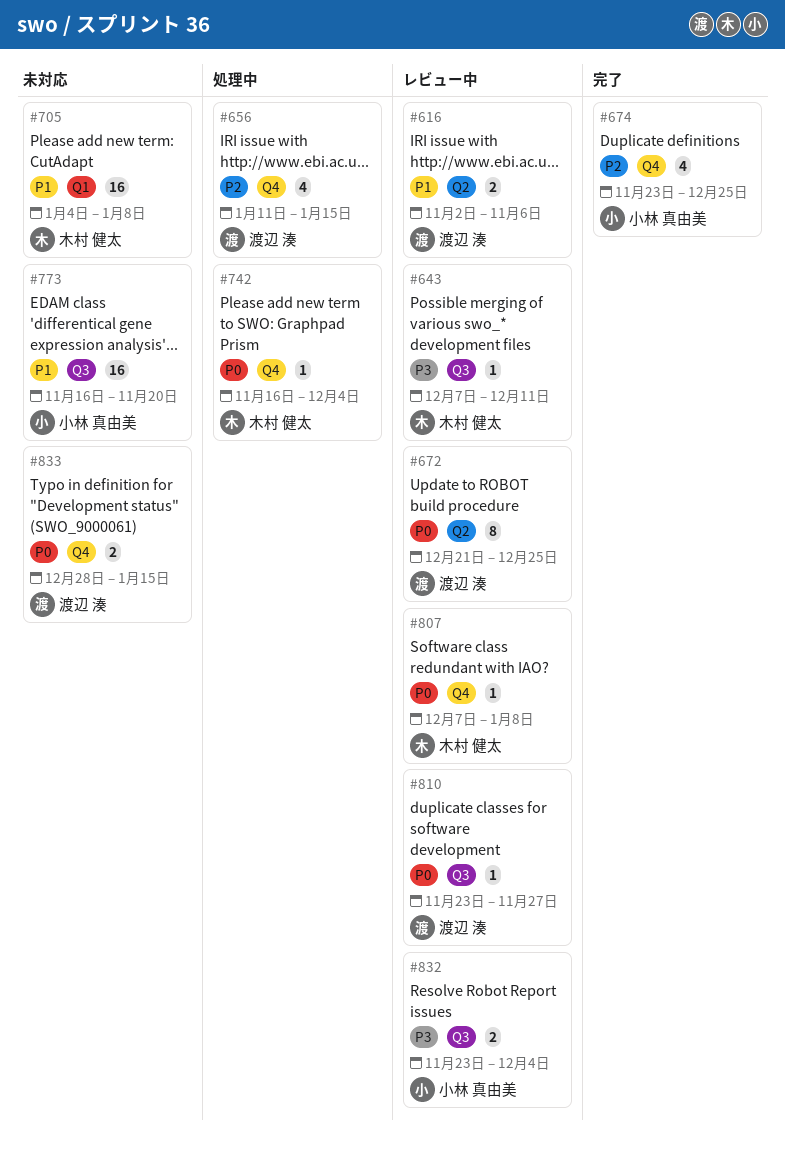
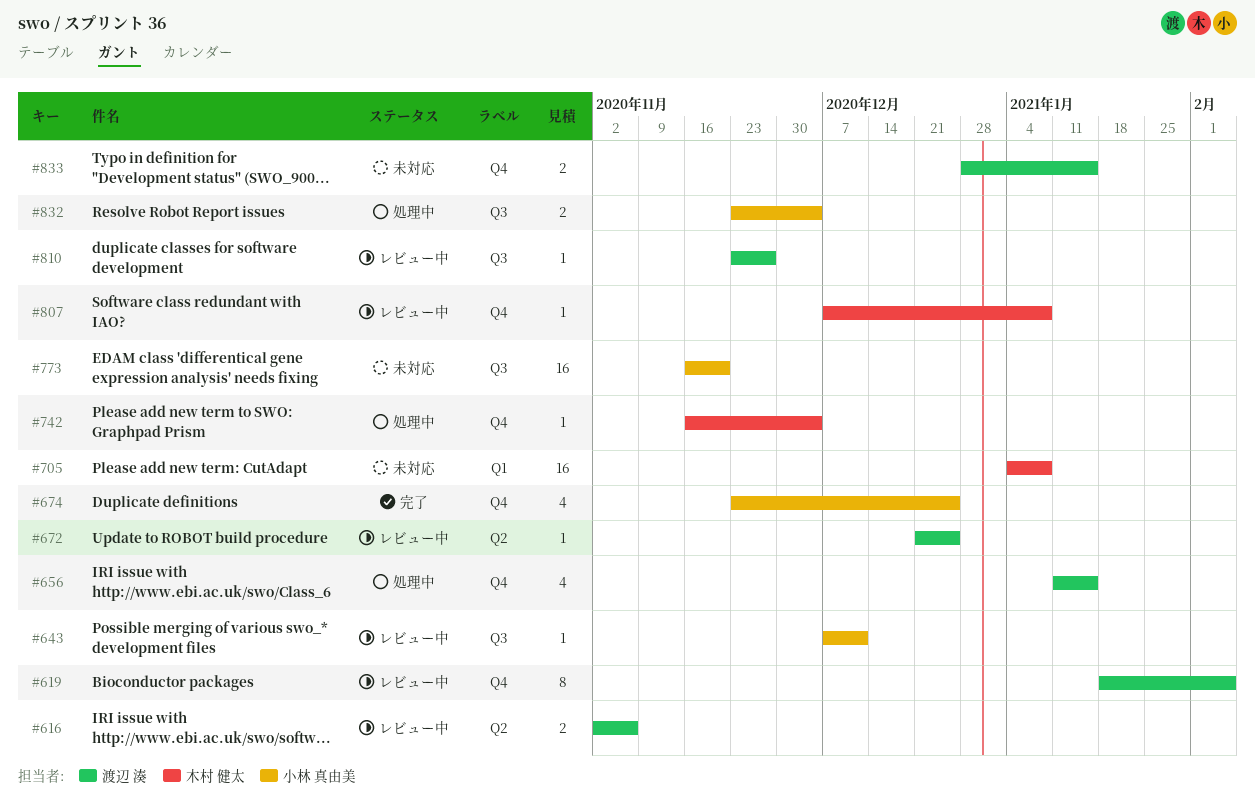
#619: none -> present
#643, owner: 木村 健太 -> 小林 真由美
#672, estimate: 8 -> 1
#832, status: レビュー中 -> 処理中

